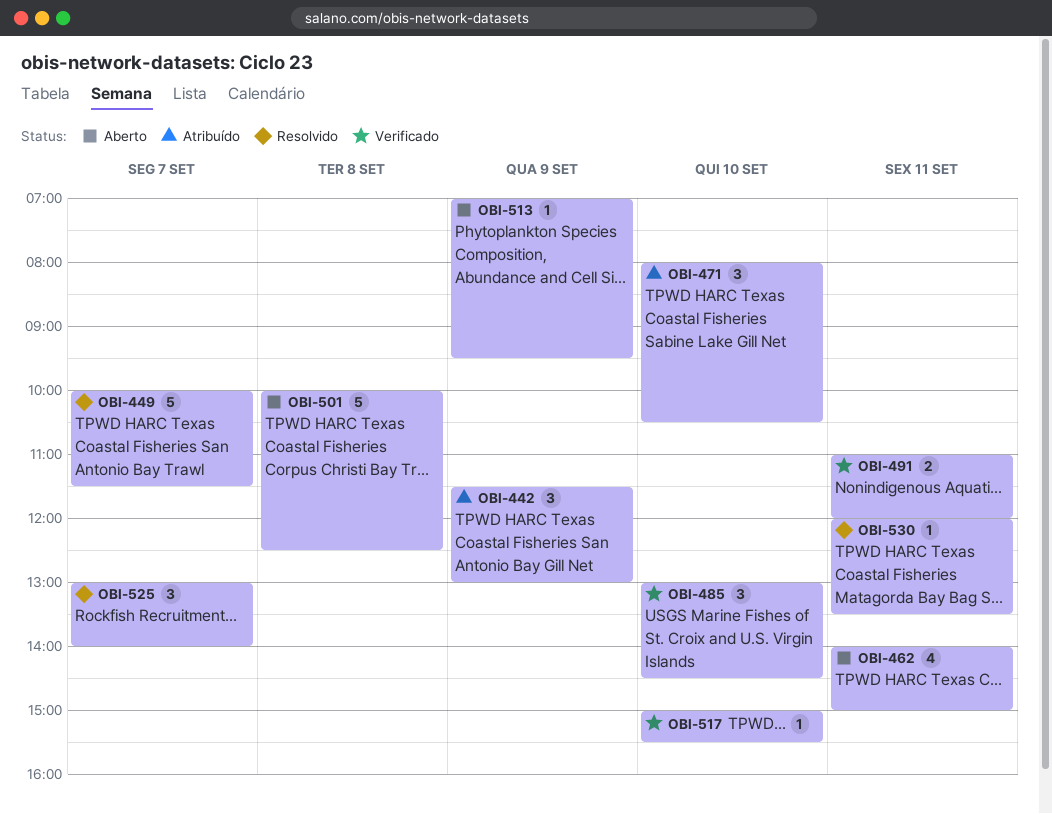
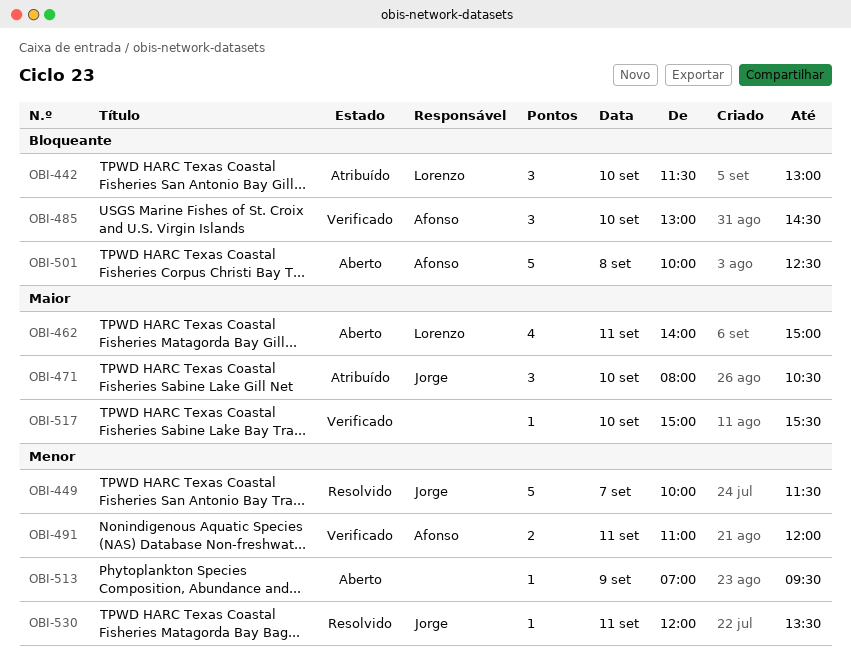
OBI-442, day: Sep 9 -> Sep 10
OBI-525: present -> none

